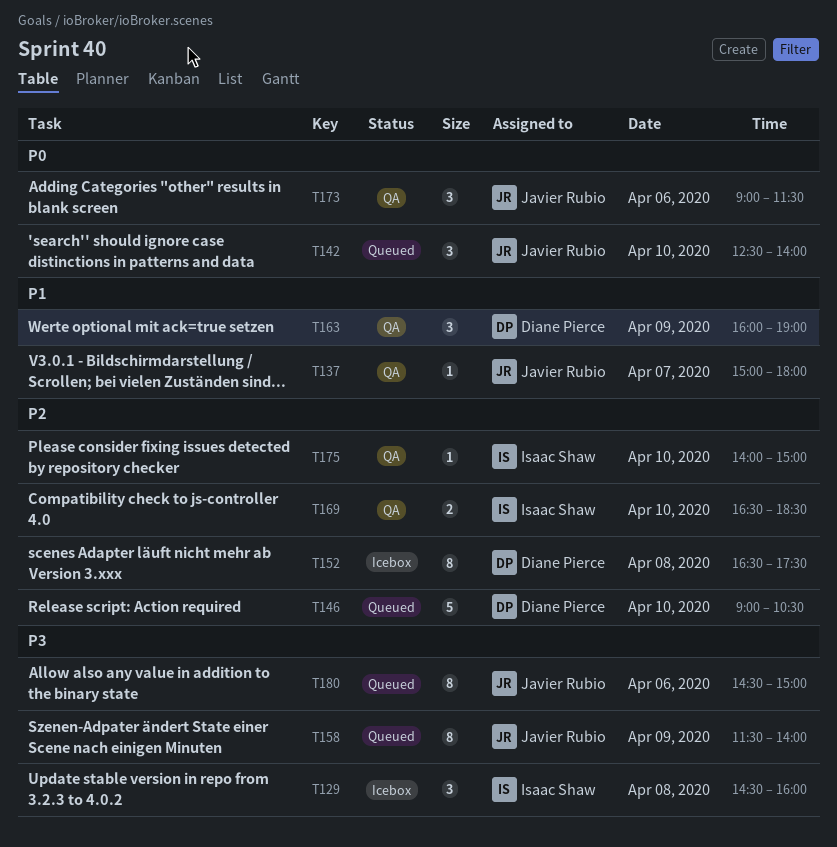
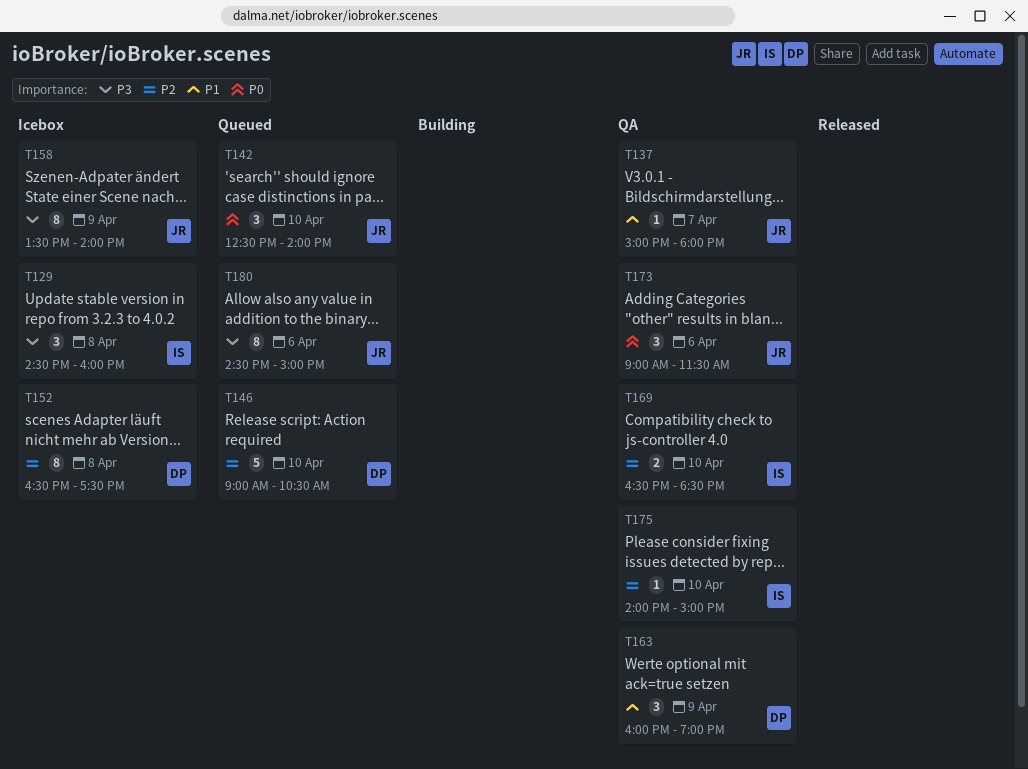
T158, status: Queued -> Icebox
T158, begins: 11:30 -> 13:30

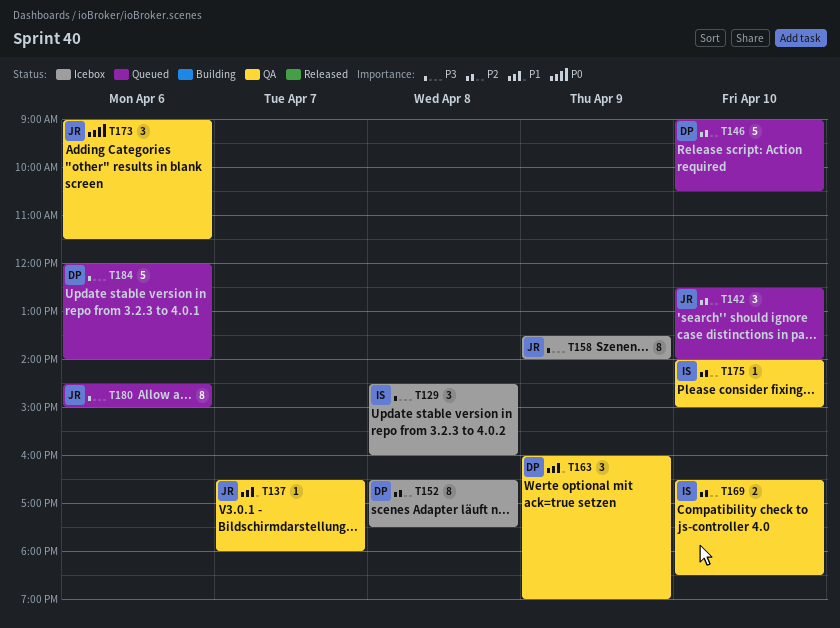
T137, begins: 15:00 -> 16:30
T142, priority: P0 -> P2
T184: none -> present

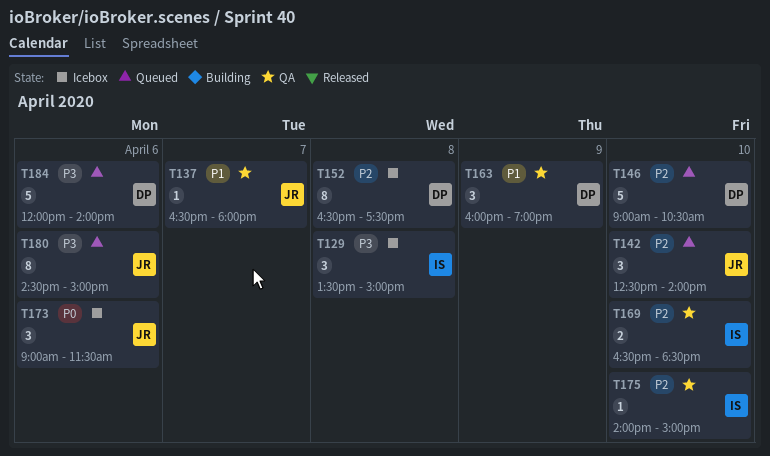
T129, begins: 14:30 -> 13:30
T129, ends: 16:00 -> 15:00
T158: present -> none
T173, status: QA -> Icebox

